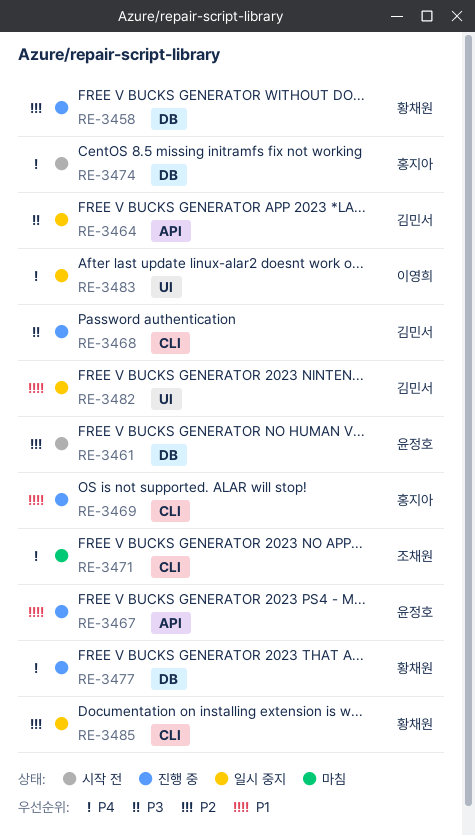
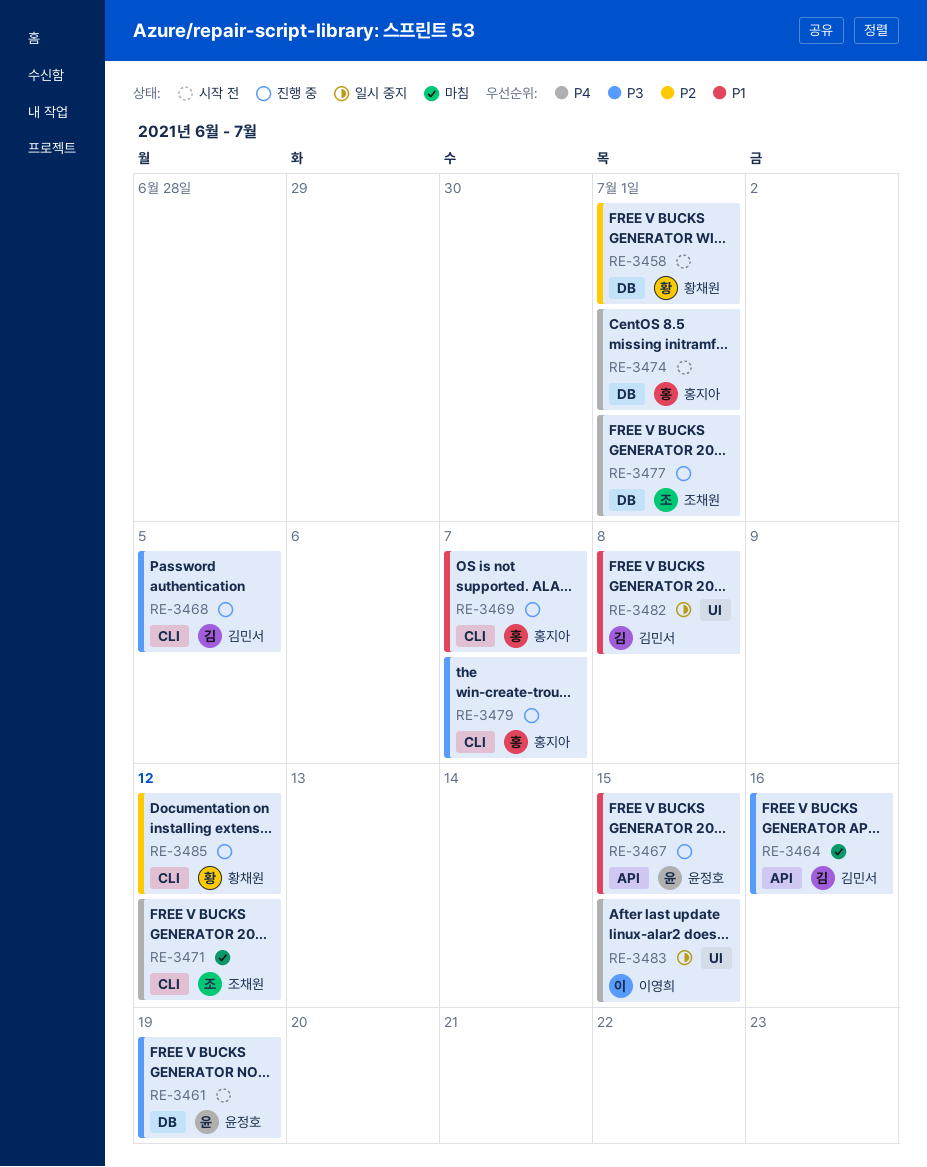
RE-3458, status: 진행 중 -> 시작 전
RE-3461, priority: P2 -> P3
RE-3464, status: 일시 중지 -> 마침
RE-3477, owner: 황채원 -> 조채원
RE-3479: none -> present
RE-3485, status: 일시 중지 -> 진행 중

